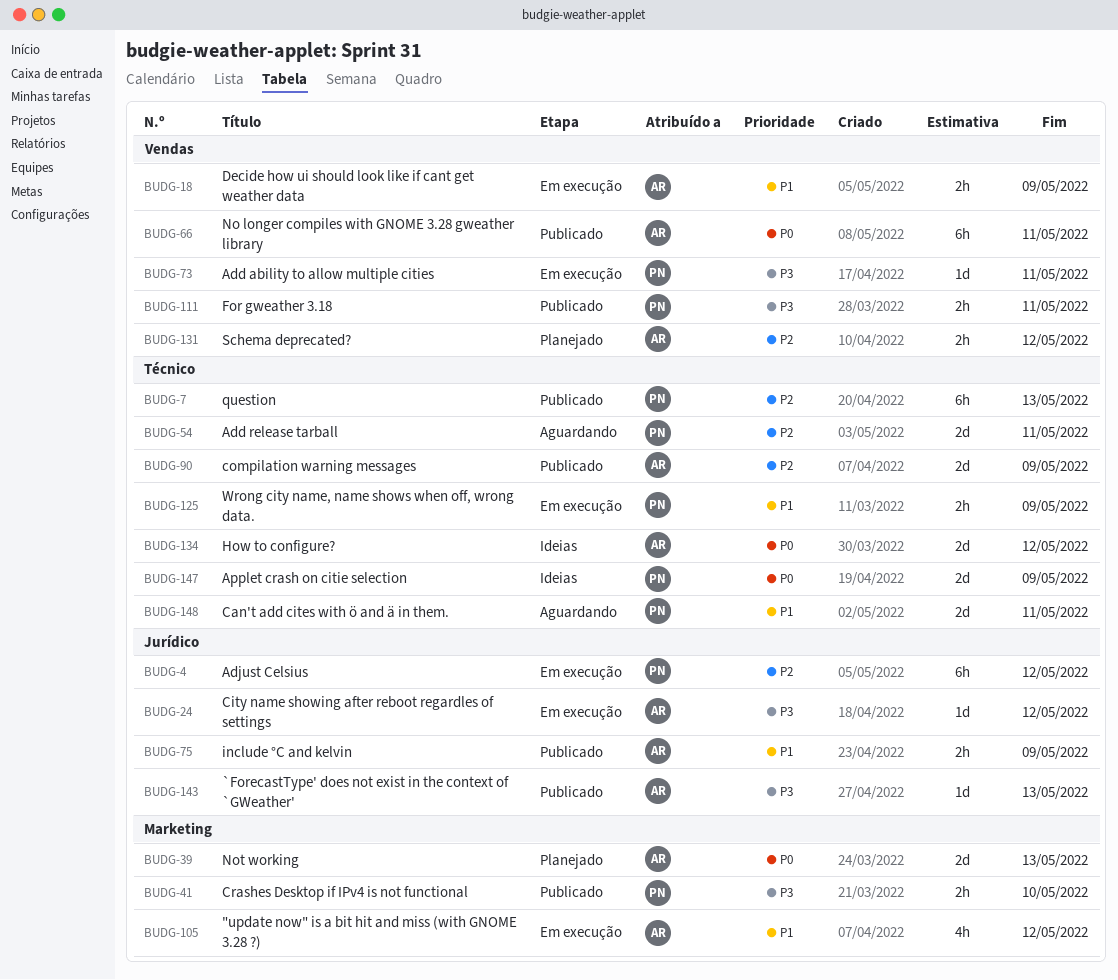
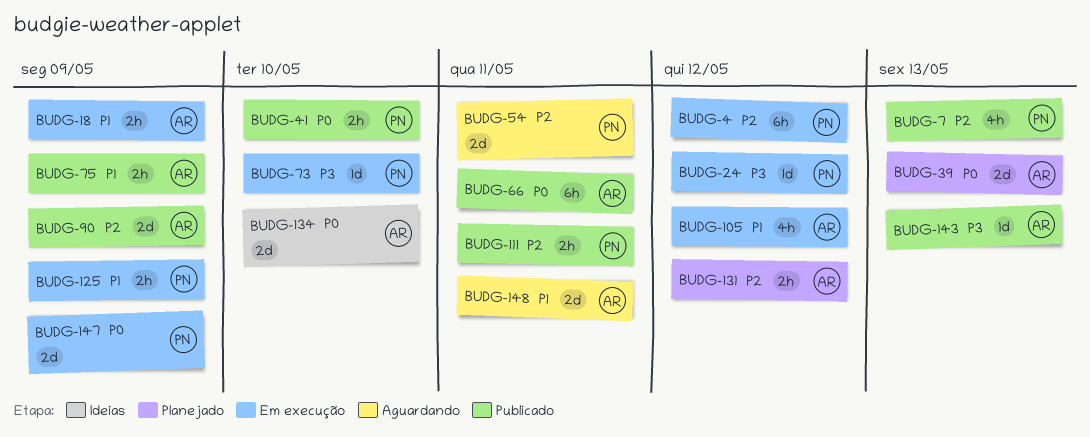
BUDG-7, estimate: 6h -> 4h
BUDG-24, owner: AR -> PN
BUDG-41, priority: P3 -> P0
BUDG-73, due: May 11 -> May 10
BUDG-111, priority: P3 -> P2
BUDG-134, due: May 12 -> May 10
BUDG-147, status: Ideias -> Em execução
BUDG-148, owner: PN -> AR

